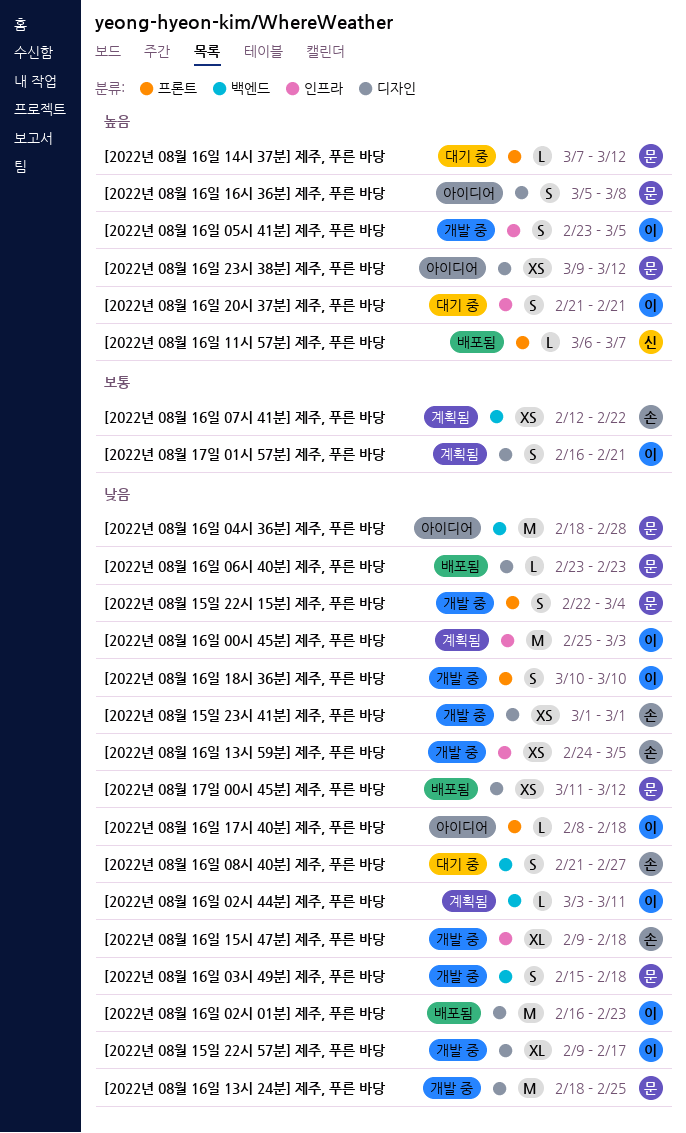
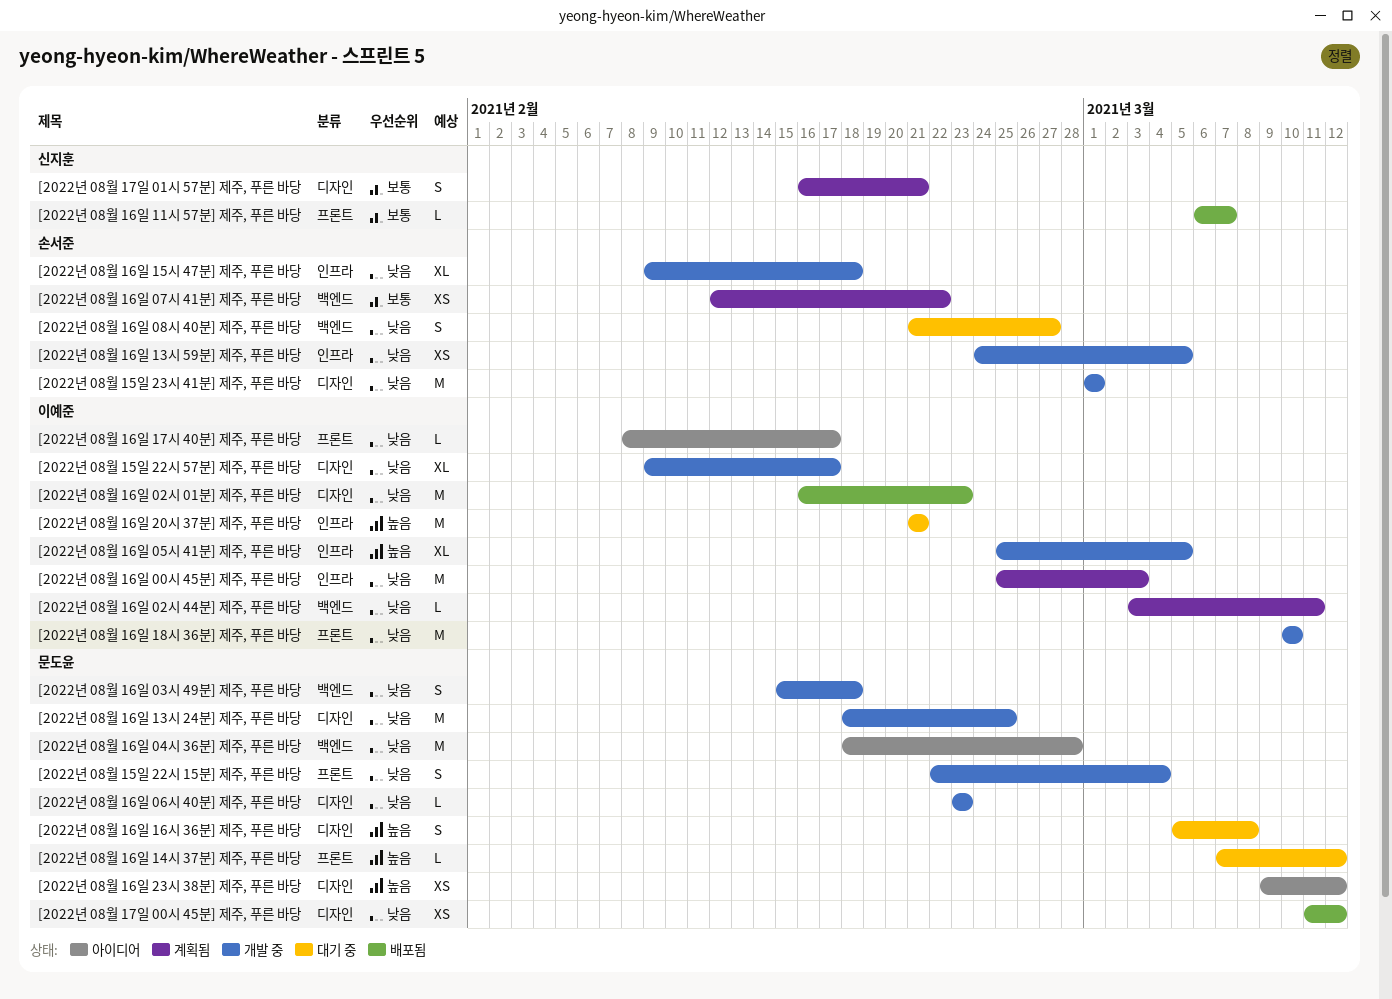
[2022년 08월 15일 23시 41분] 제주, 푸른 바당, estimate: XS -> M
[2022년 08월 16일 05시 41분] 제주, 푸른 바당, estimate: S -> XL
[2022년 08월 16일 05시 41분] 제주, 푸른 바당, start: Feb 23 -> Feb 25
[2022년 08월 16일 06시 40분] 제주, 푸른 바당, status: 배포됨 -> 개발 중
[2022년 08월 16일 11시 57분] 제주, 푸른 바당, priority: 높음 -> 보통
[2022년 08월 16일 16시 36분] 제주, 푸른 바당, status: 아이디어 -> 대기 중
[2022년 08월 16일 17시 40분] 제주, 푸른 바당, due: Feb 18 -> Feb 17
[2022년 08월 16일 18시 36분] 제주, 푸른 바당, estimate: S -> M
[2022년 08월 16일 20시 37분] 제주, 푸른 바당, estimate: S -> M
[2022년 08월 17일 01시 57분] 제주, 푸른 바당, owner: 이예준 -> 신지훈

